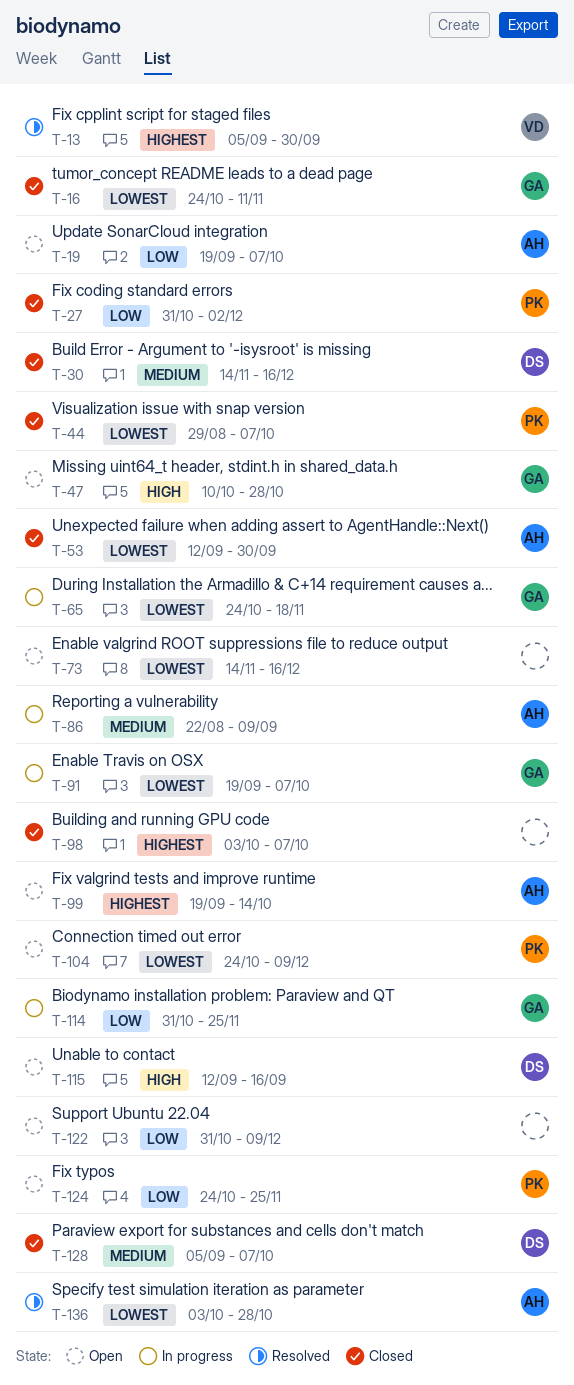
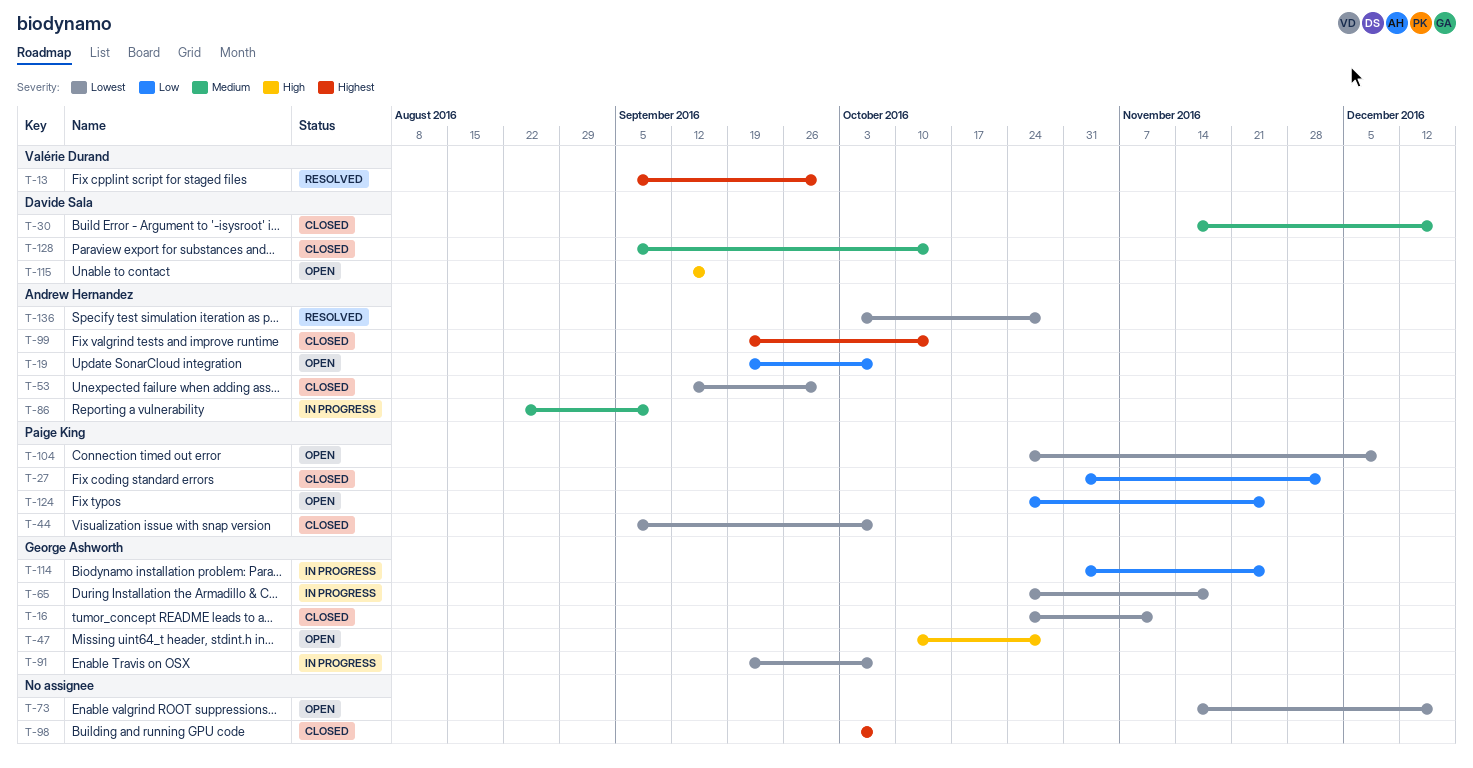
T-44, start: Aug 29 -> Sep 5
T-99, status: Open -> Closed
T-122: present -> none
T-128, due: Oct 7 -> Oct 14

